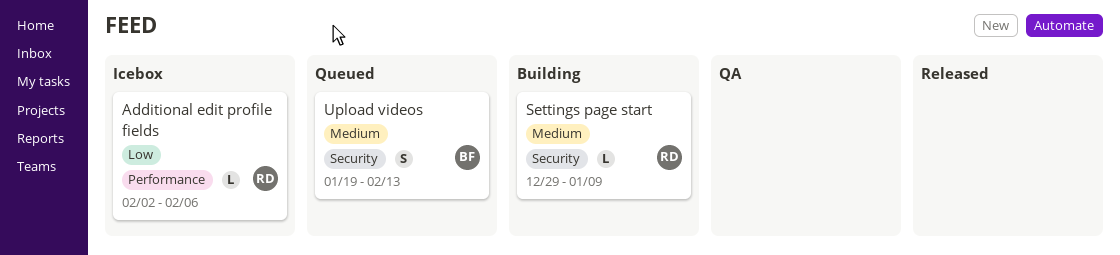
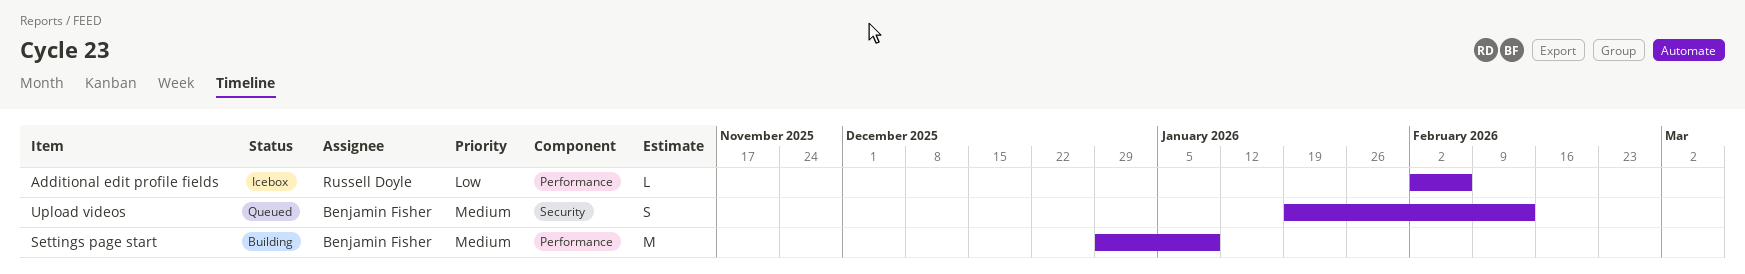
Settings page start, owner: Russell Doyle -> Benjamin Fisher
Settings page start, label: Security -> Performance
Settings page start, estimate: L -> M

